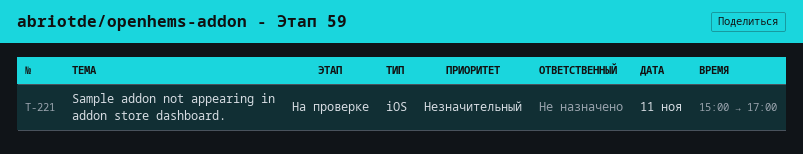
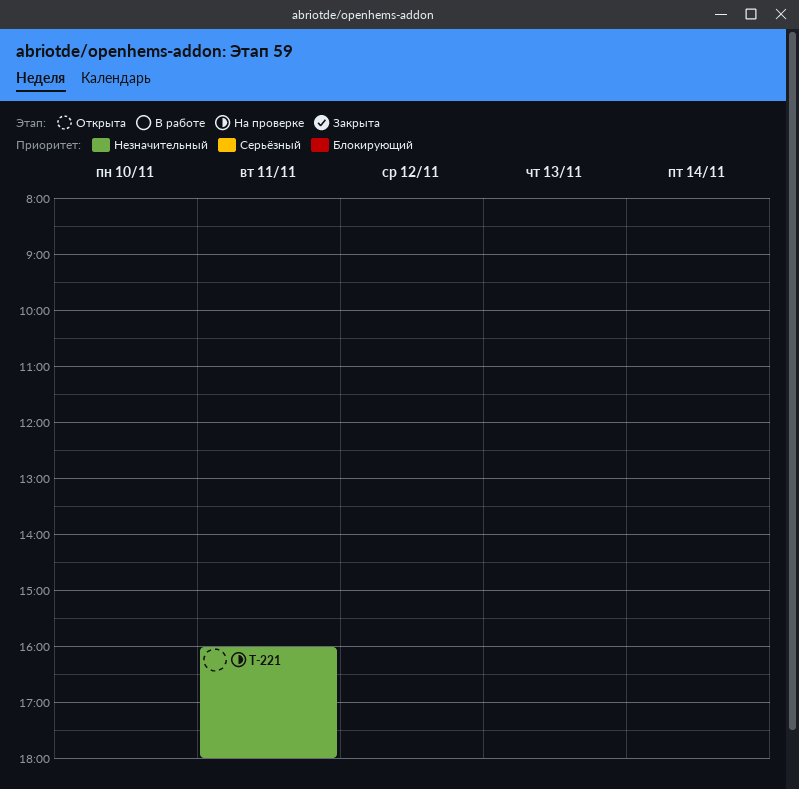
T-221, begins: 15:00 -> 16:00
T-221, ends: 17:00 -> 18:00

